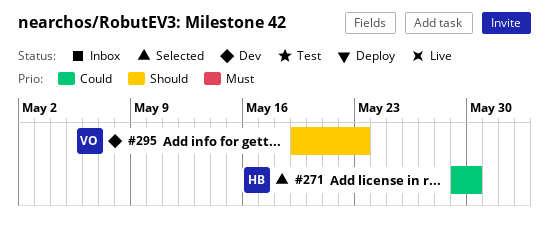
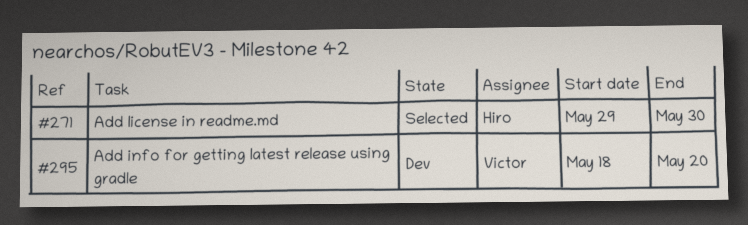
#295, start: May 19 -> May 18
#295, due: May 23 -> May 20

